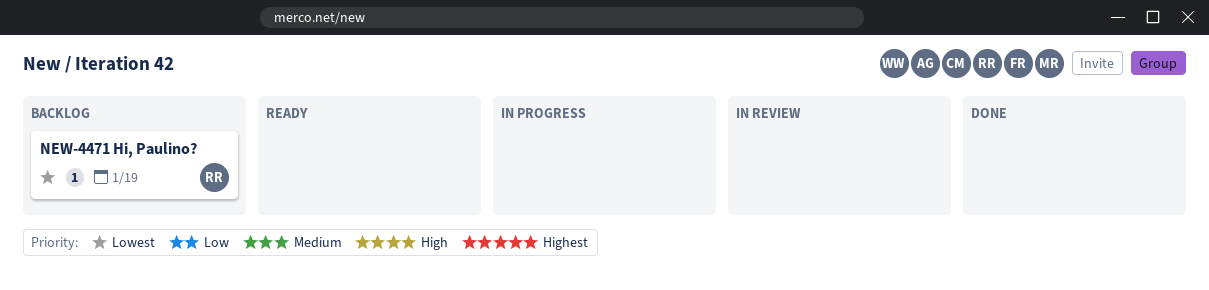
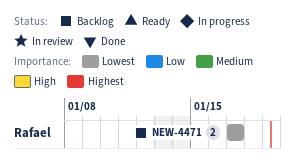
NEW-4471, estimate: 1 -> 2
NEW-4471, due: Jan 19 -> Jan 17

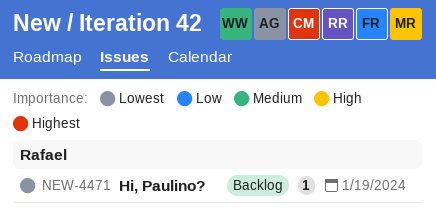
NEW-4471, estimate: 2 -> 1
NEW-4471, due: Jan 17 -> Jan 19

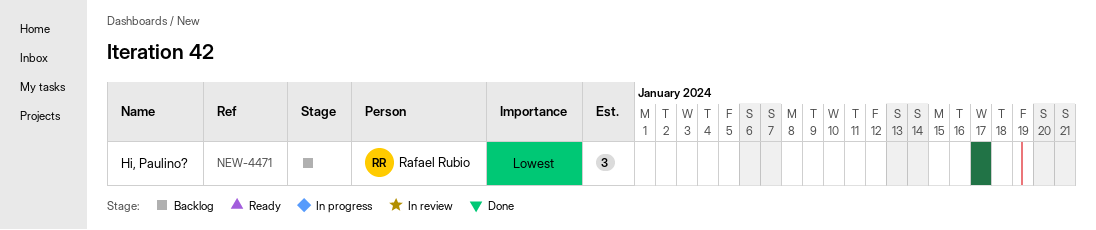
NEW-4471, estimate: 1 -> 3
NEW-4471, due: Jan 19 -> Jan 17

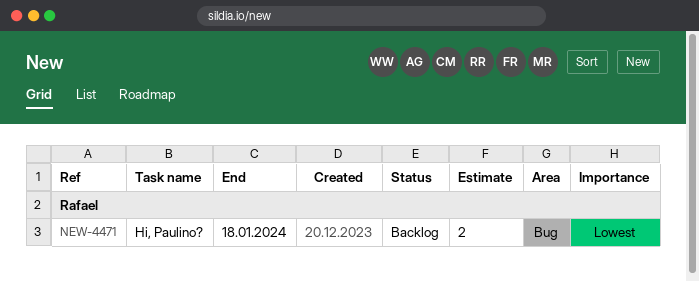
NEW-4471, estimate: 3 -> 2
NEW-4471, due: Jan 17 -> Jan 18

